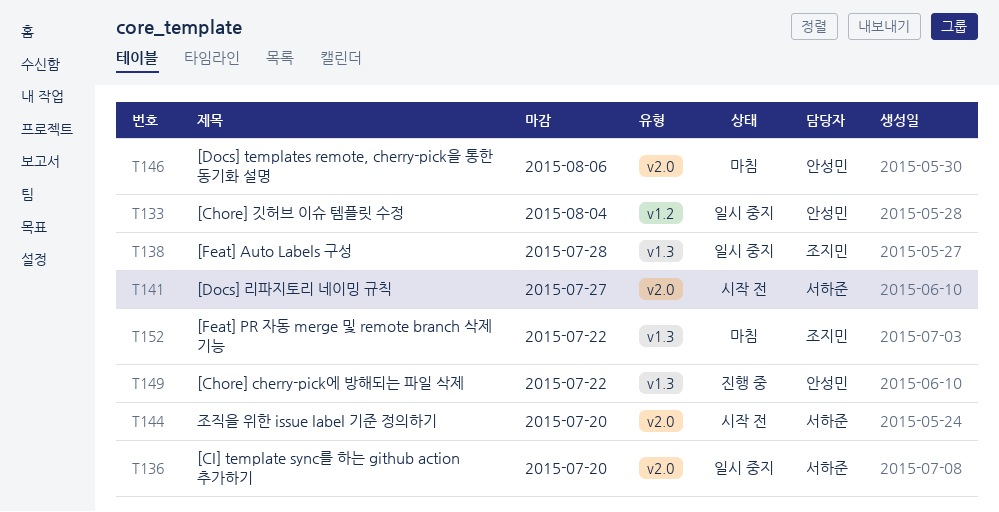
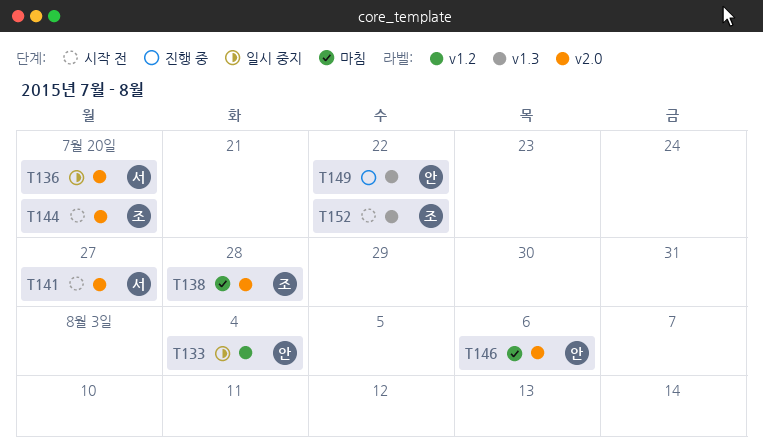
T138, status: 일시 중지 -> 마침
T138, label: v1.3 -> v2.0
T144, owner: 서하준 -> 조지민
T152, status: 마침 -> 시작 전

